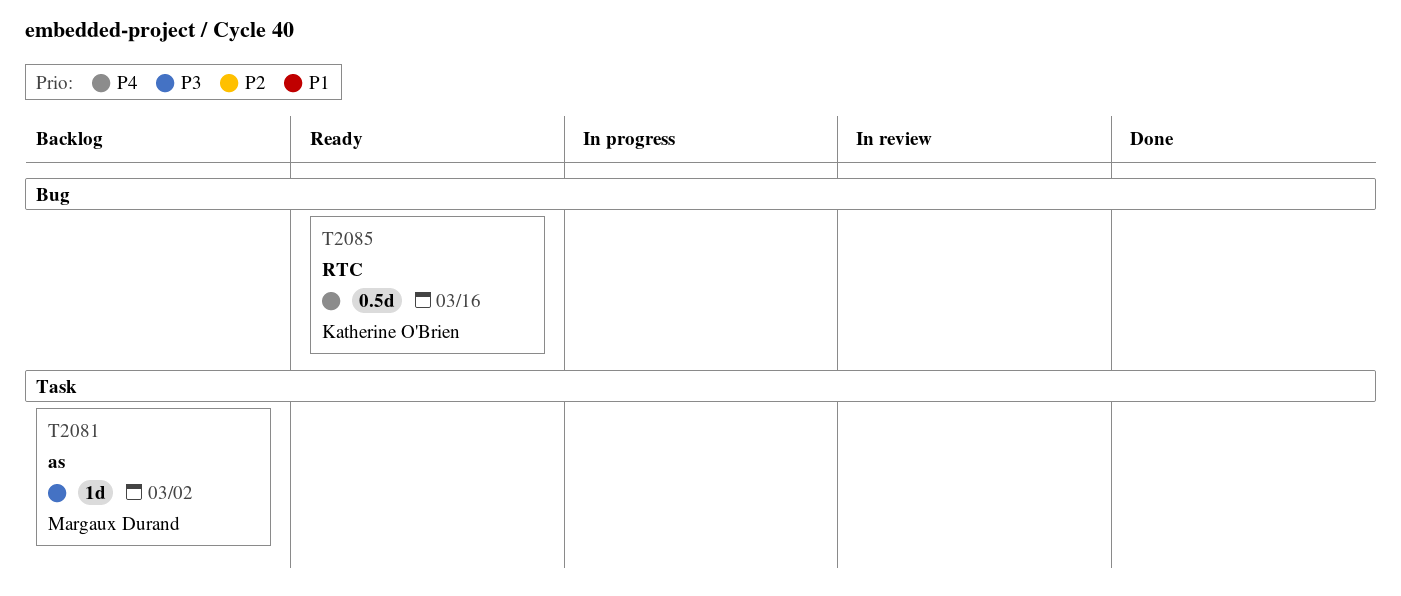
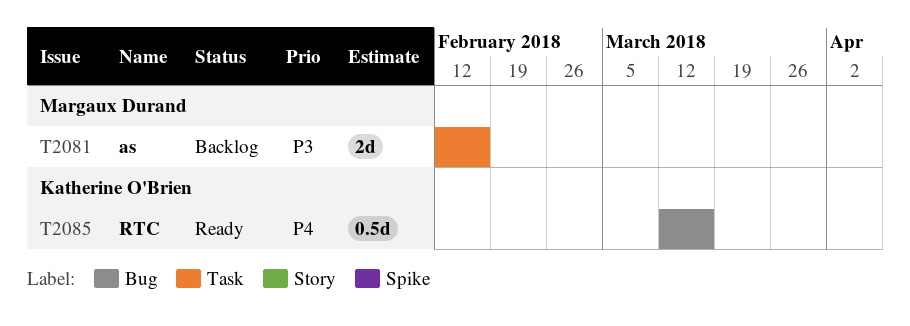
T2081, estimate: 1d -> 2d
T2081, due: Mar 2 -> Feb 16

